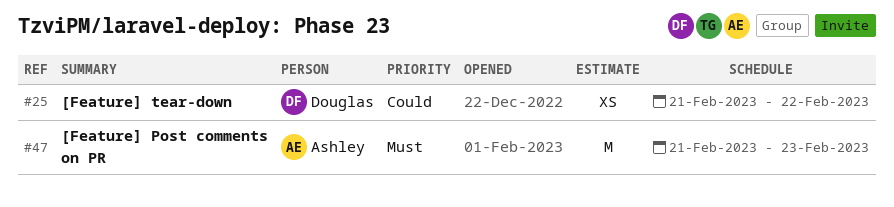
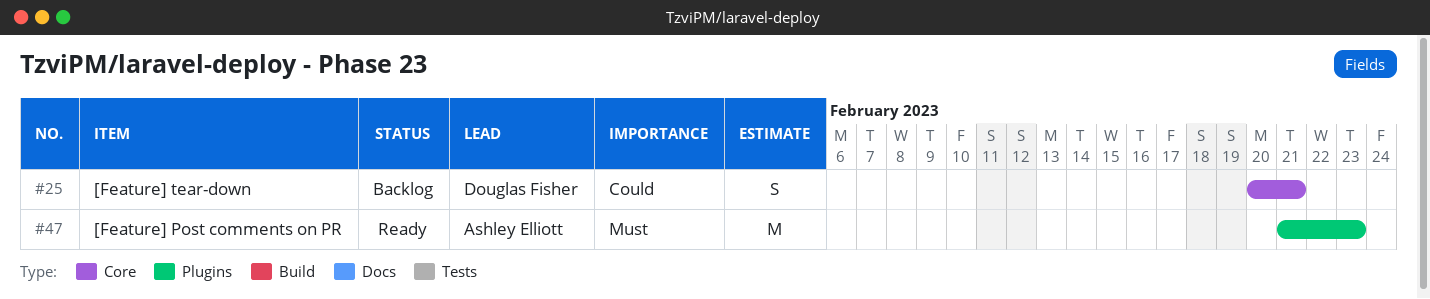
#25, estimate: XS -> S
#25, start: Feb 21 -> Feb 20
#25, due: Feb 22 -> Feb 21

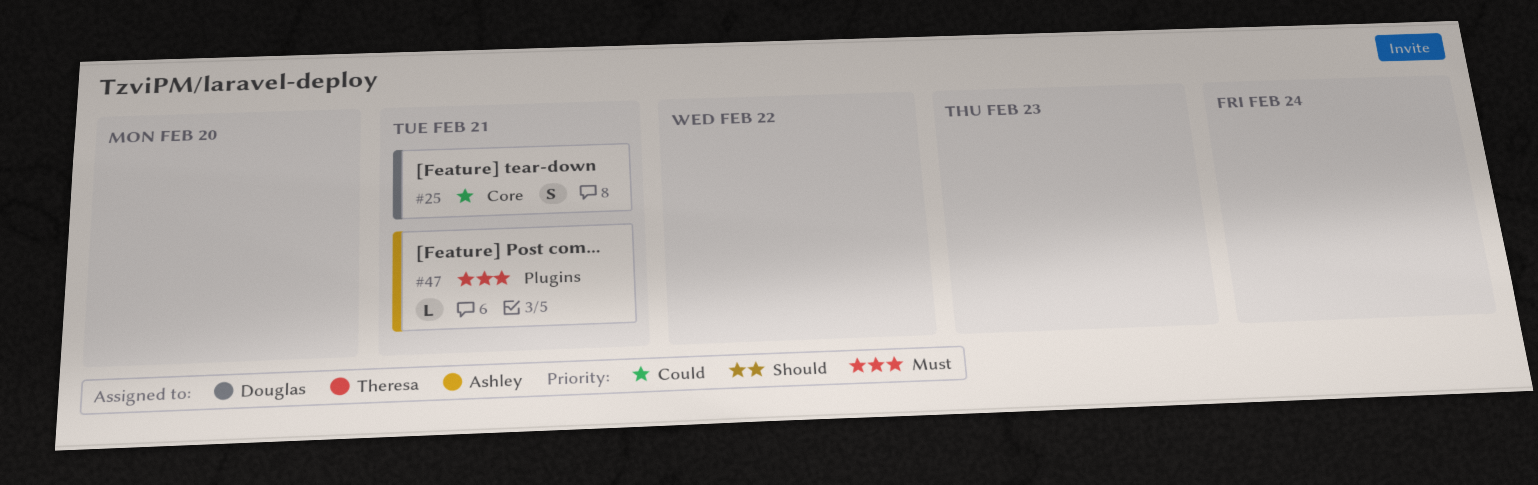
#47, estimate: M -> L
#47, due: Feb 23 -> Feb 21

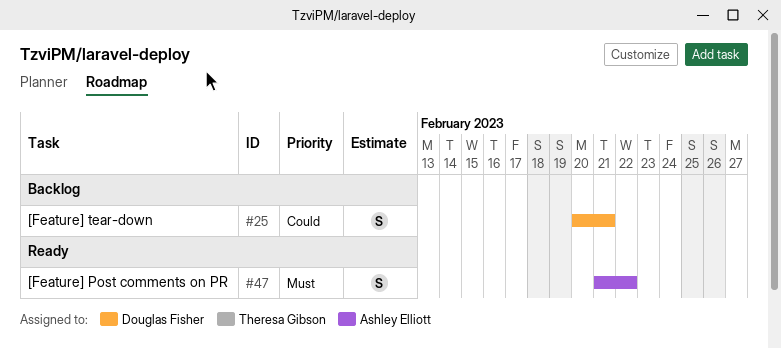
#47, estimate: L -> S
#47, due: Feb 21 -> Feb 22

